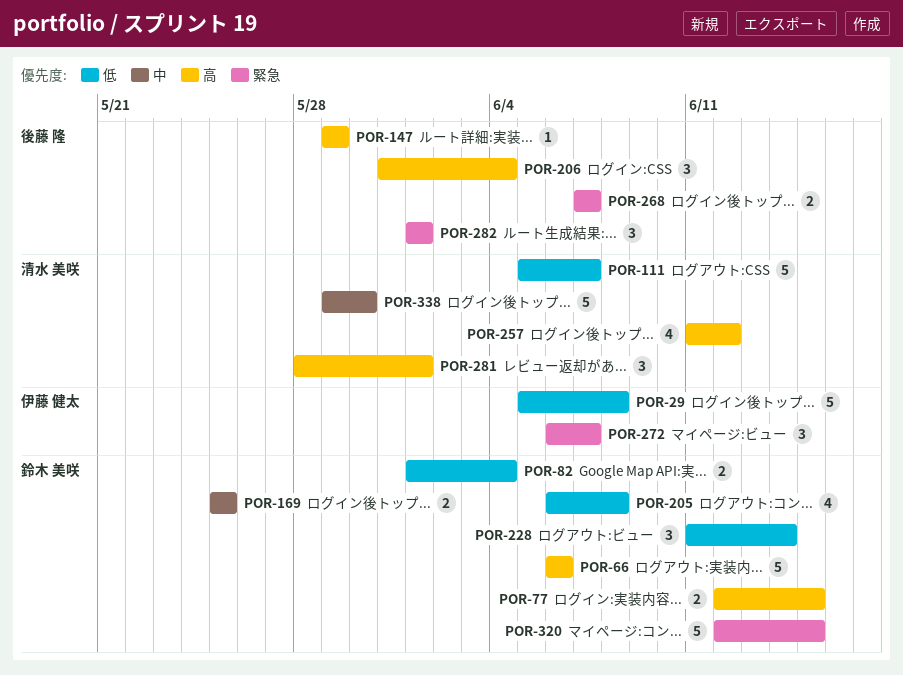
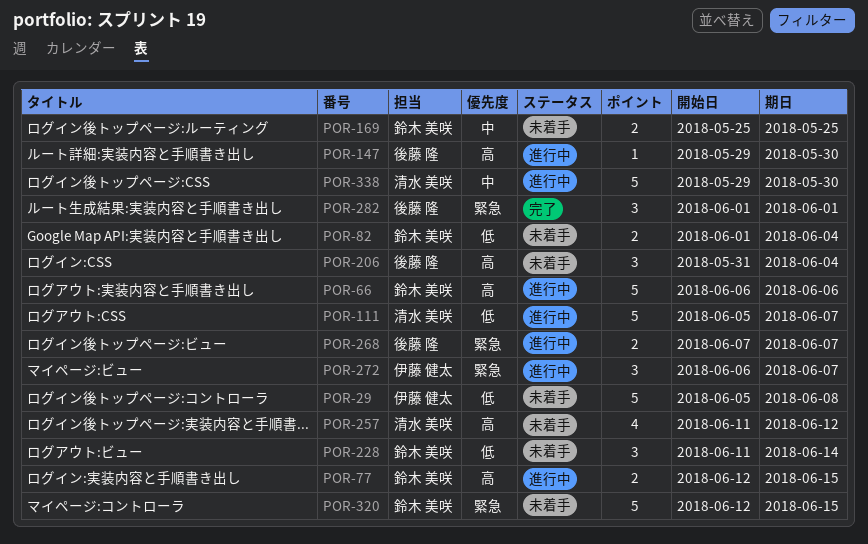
POR-147, due: May 29 -> May 30
POR-205: present -> none
POR-281: present -> none

